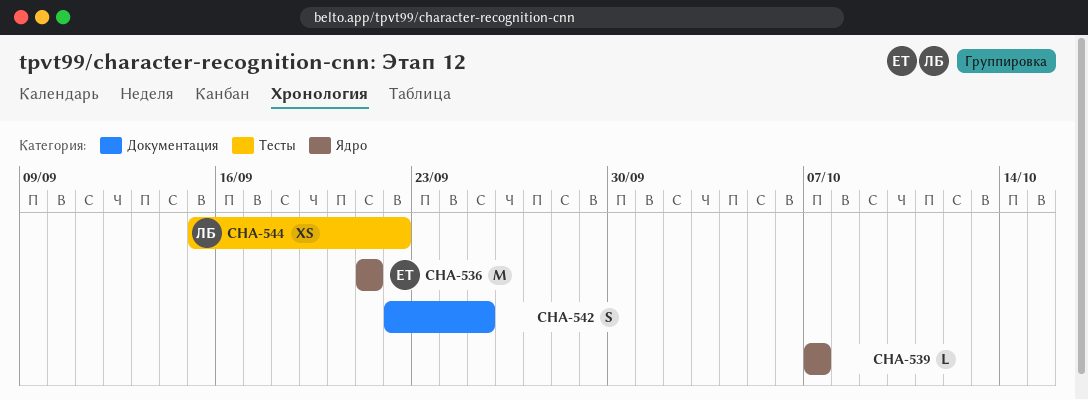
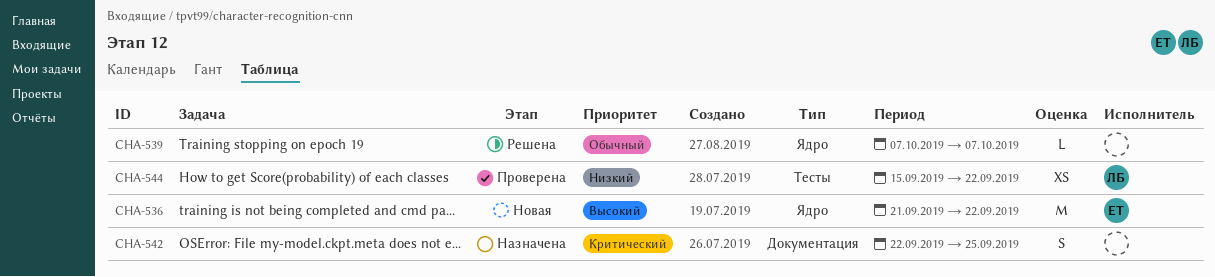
CHA-536, due: Sep 21 -> Sep 22

